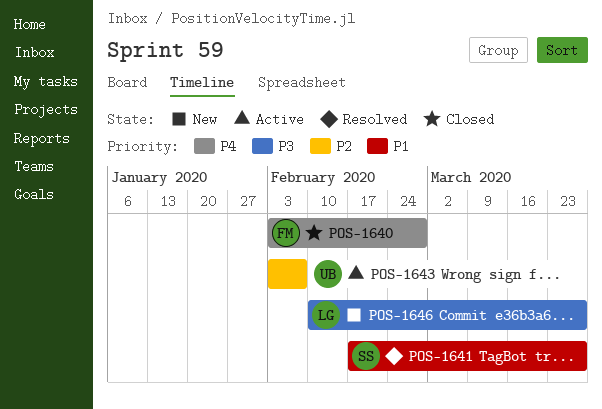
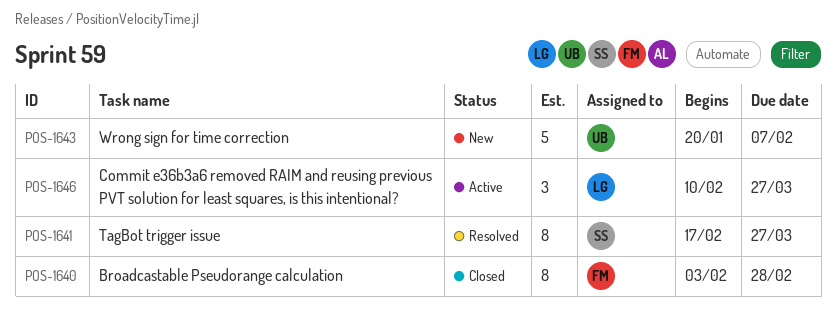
POS-1643, status: Active -> New
POS-1643, start: Feb 3 -> Jan 20
POS-1646, status: New -> Active

